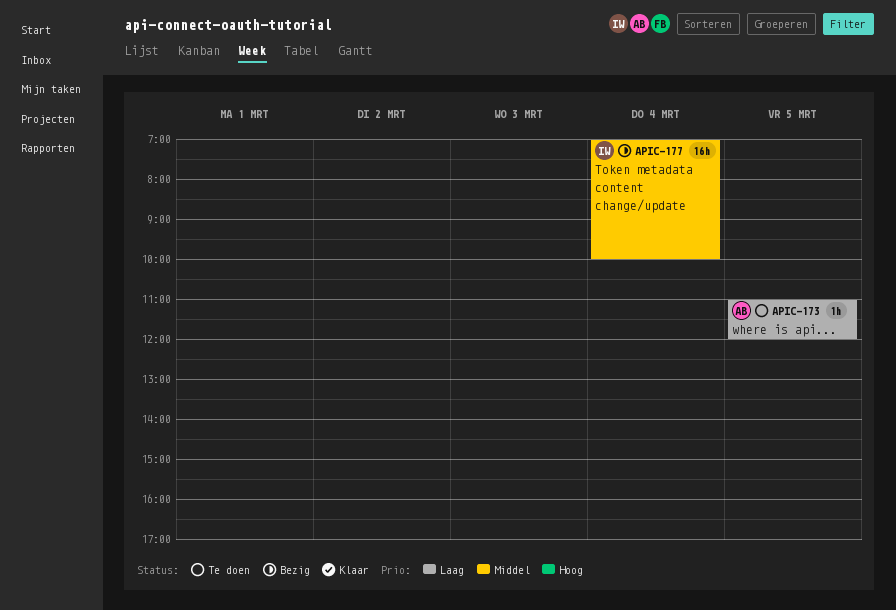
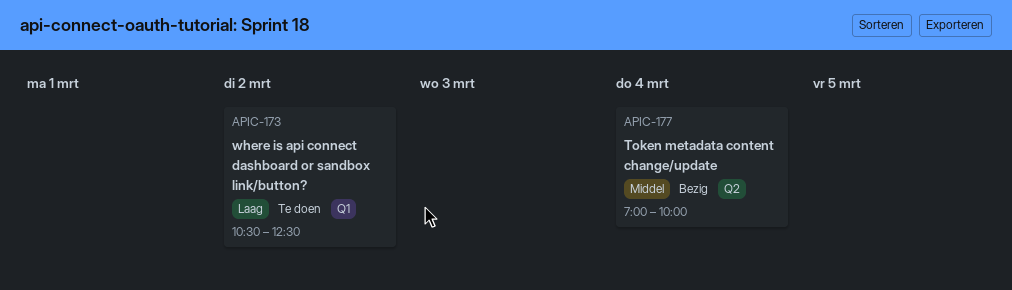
APIC-173, day: Mar 5 -> Mar 2
APIC-173, begins: 11:00 -> 10:30
APIC-173, ends: 12:00 -> 12:30

